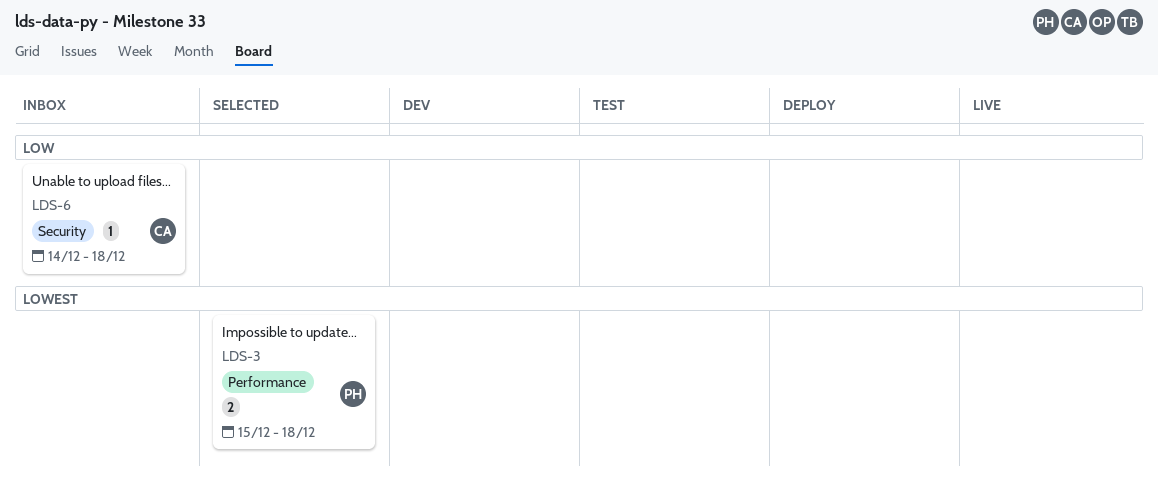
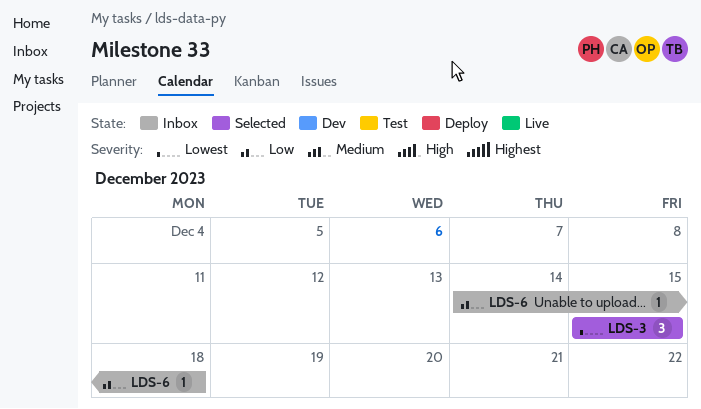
LDS-3, estimate: 2 -> 3
LDS-3, due: Dec 18 -> Dec 15

